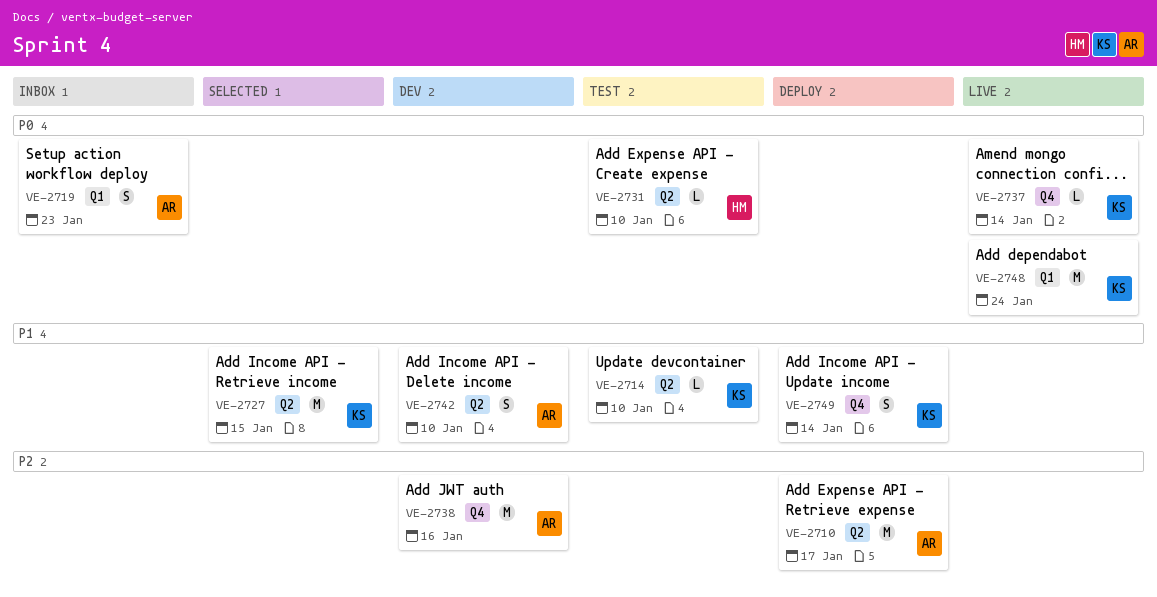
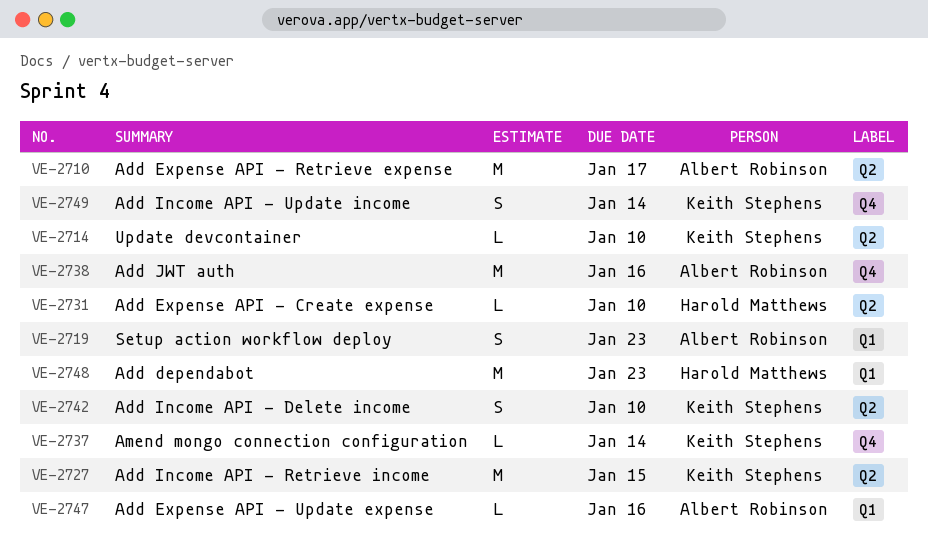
VE-2742, owner: Albert Robinson -> Keith Stephens
VE-2747: none -> present
VE-2748, owner: Keith Stephens -> Harold Matthews
VE-2748, due: Jan 24 -> Jan 23

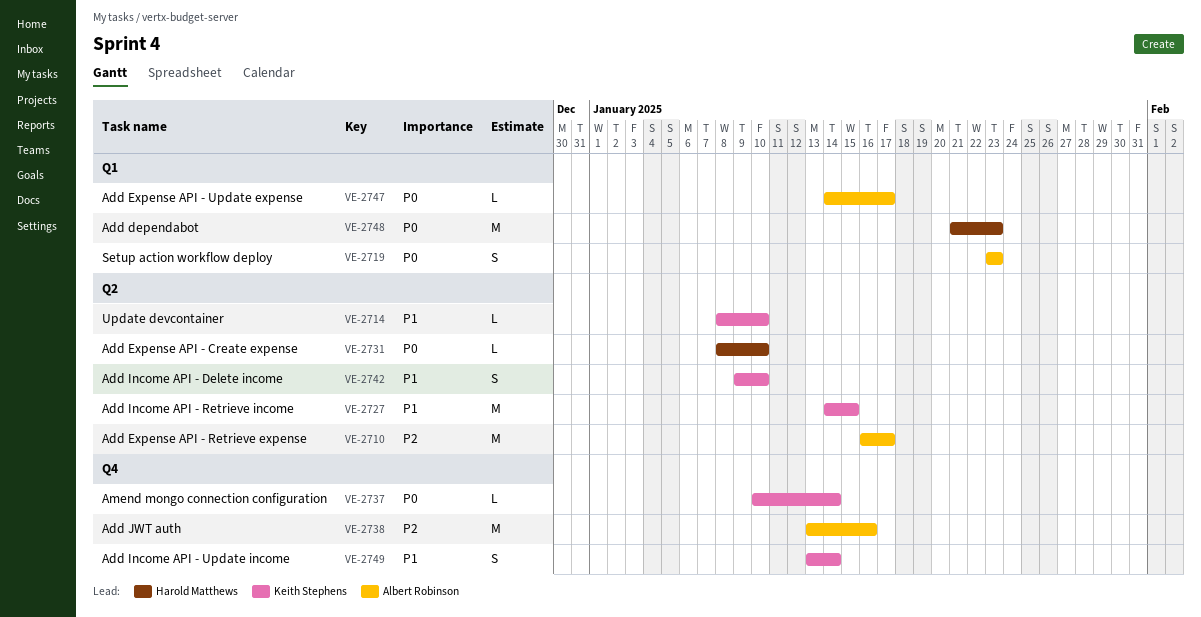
VE-2747, due: Jan 16 -> Jan 17

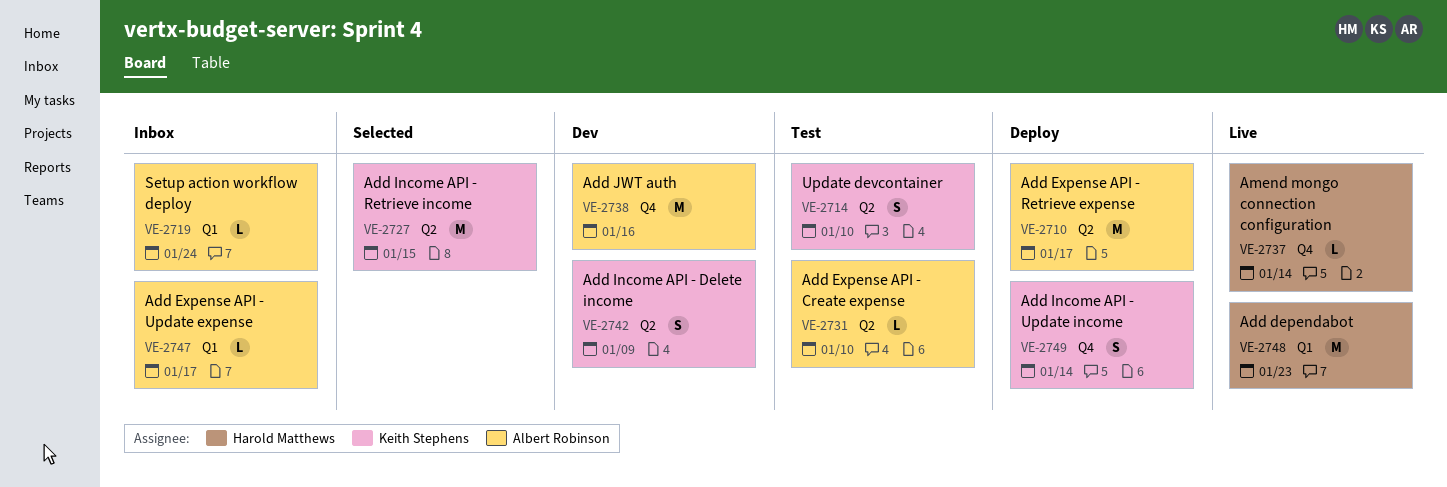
VE-2714, estimate: L -> S
VE-2719, estimate: S -> L
VE-2719, due: Jan 23 -> Jan 24
VE-2731, owner: Harold Matthews -> Albert Robinson
VE-2737, owner: Keith Stephens -> Harold Matthews
VE-2742, due: Jan 10 -> Jan 9

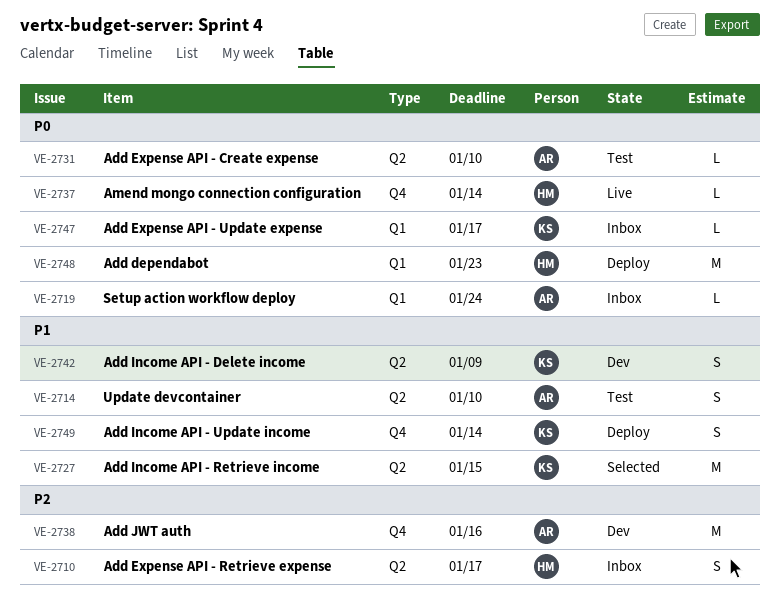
VE-2710, status: Deploy -> Inbox
VE-2710, owner: Albert Robinson -> Harold Matthews
VE-2710, estimate: M -> S
VE-2714, owner: Keith Stephens -> Albert Robinson
VE-2747, owner: Albert Robinson -> Keith Stephens
VE-2748, status: Live -> Deploy

